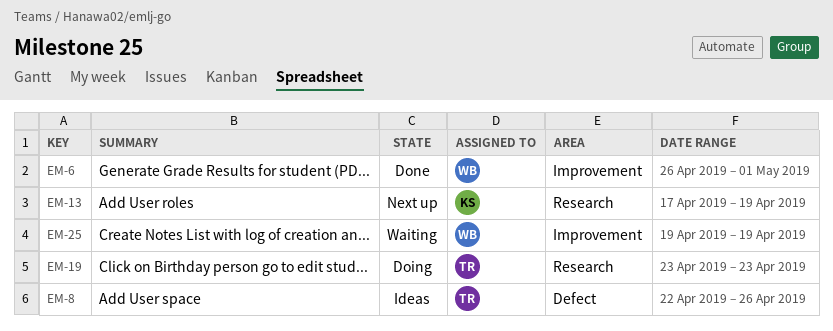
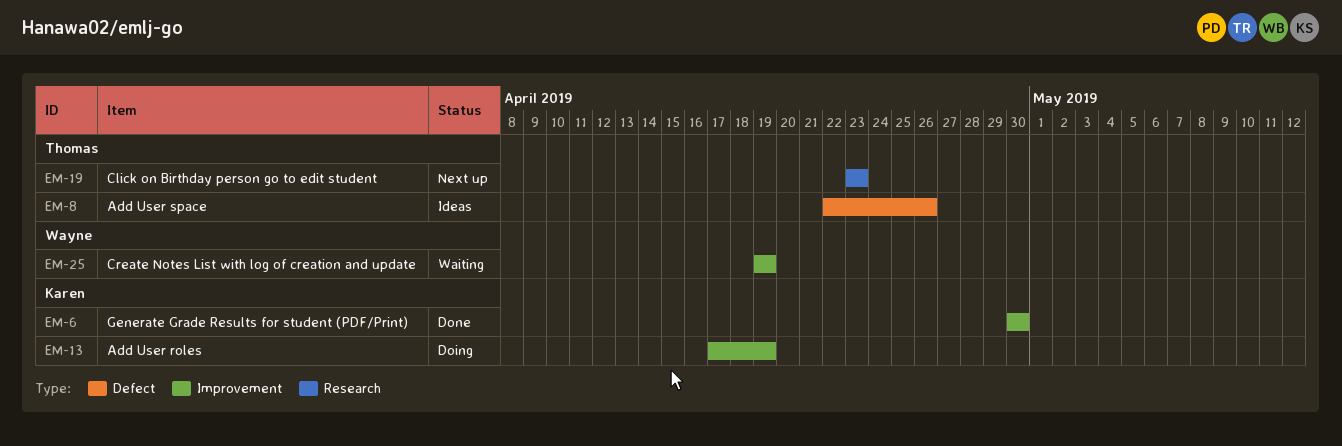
EM-6, owner: Wayne -> Karen
EM-6, start: Apr 26 -> Apr 30
EM-6, due: May 1 -> Apr 30
EM-13, status: Next up -> Doing
EM-13, label: Research -> Improvement
EM-19, status: Doing -> Next up

